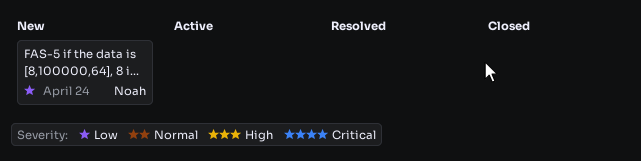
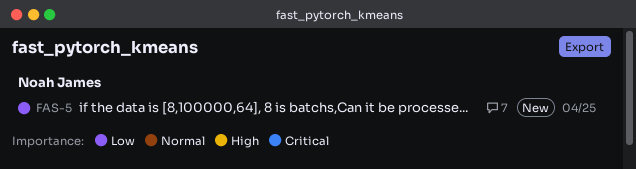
FAS-5, due: Apr 24 -> Apr 25

